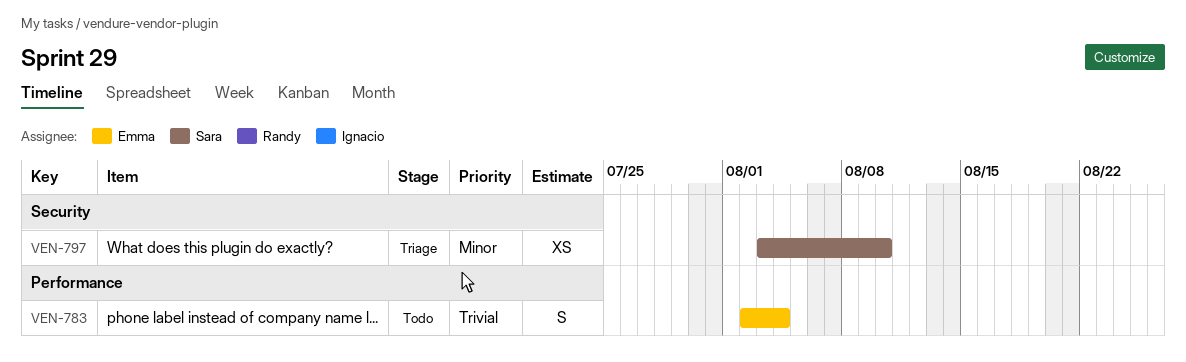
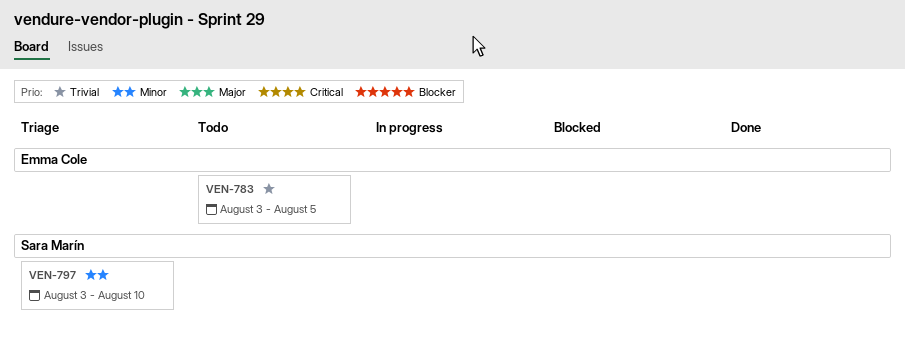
VEN-783, start: Aug 2 -> Aug 3
VEN-783, due: Aug 4 -> Aug 5

